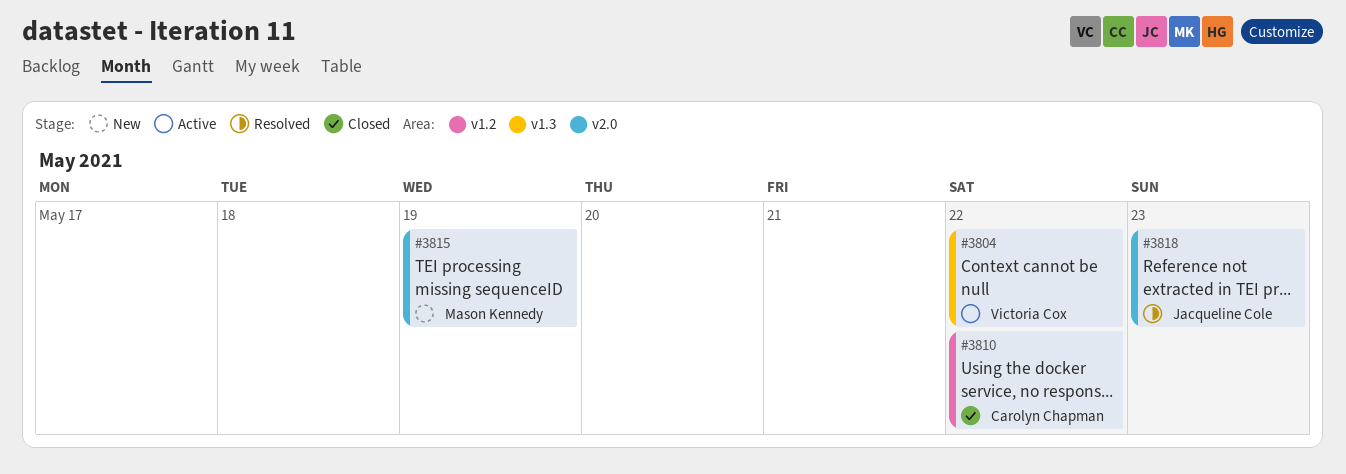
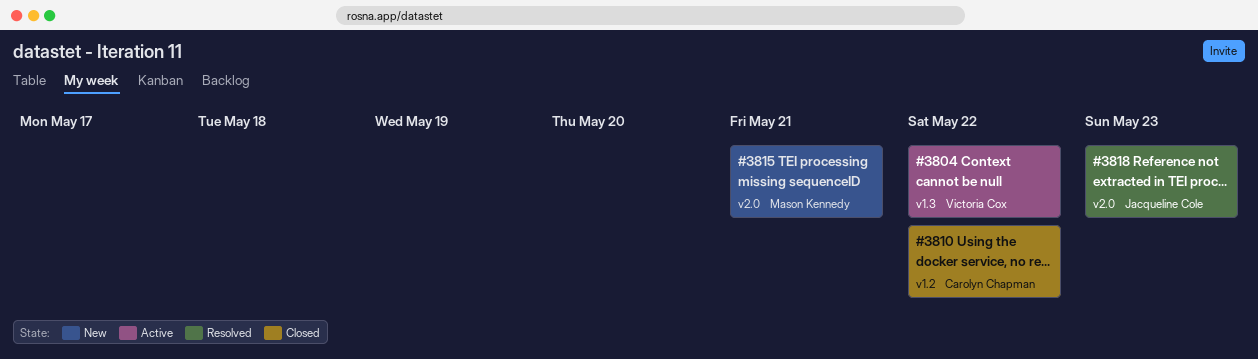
#3815, due: May 19 -> May 21

